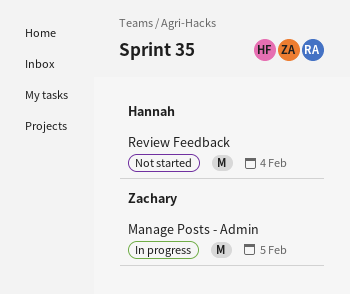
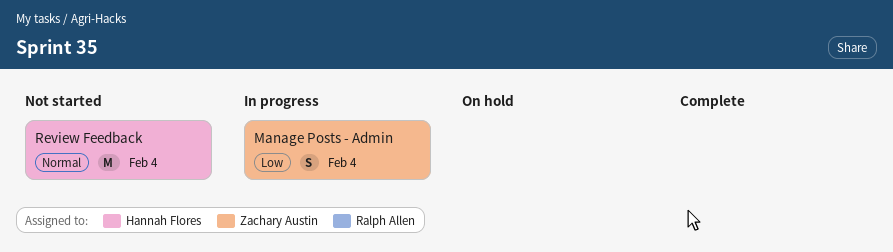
Manage Posts - Admin, estimate: M -> S
Manage Posts - Admin, due: Feb 5 -> Feb 4

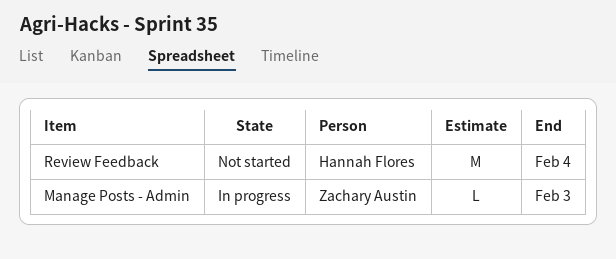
Manage Posts - Admin, estimate: S -> L
Manage Posts - Admin, due: Feb 4 -> Feb 3

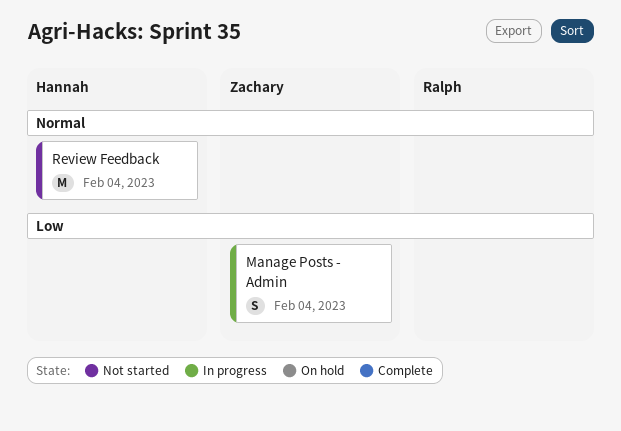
Manage Posts - Admin, estimate: L -> S
Manage Posts - Admin, due: Feb 3 -> Feb 4

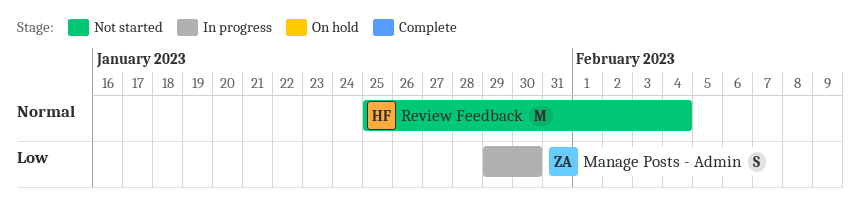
Manage Posts - Admin, due: Feb 4 -> Jan 30

